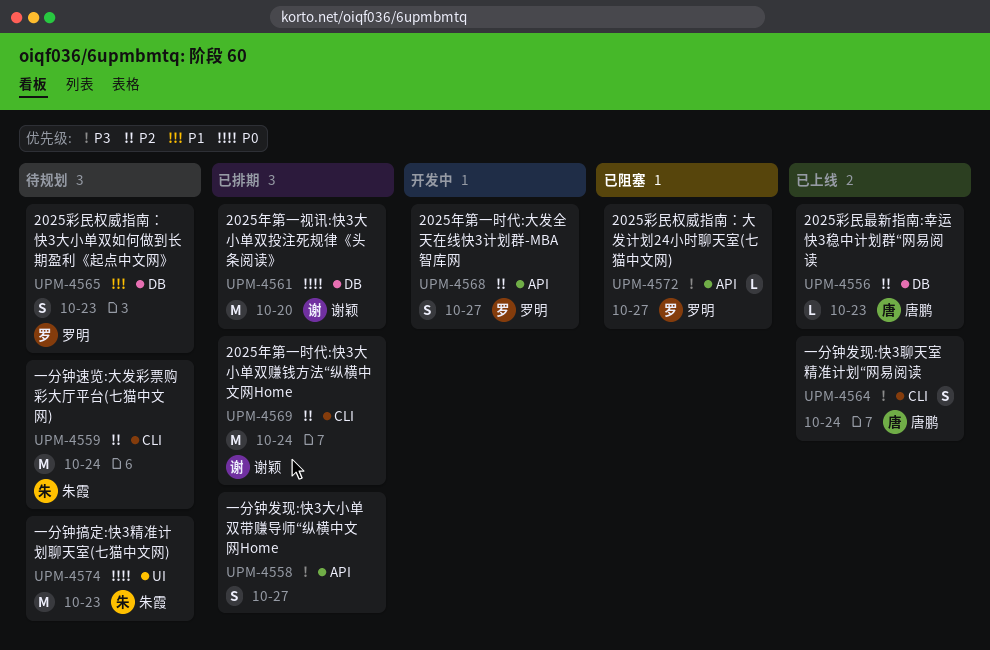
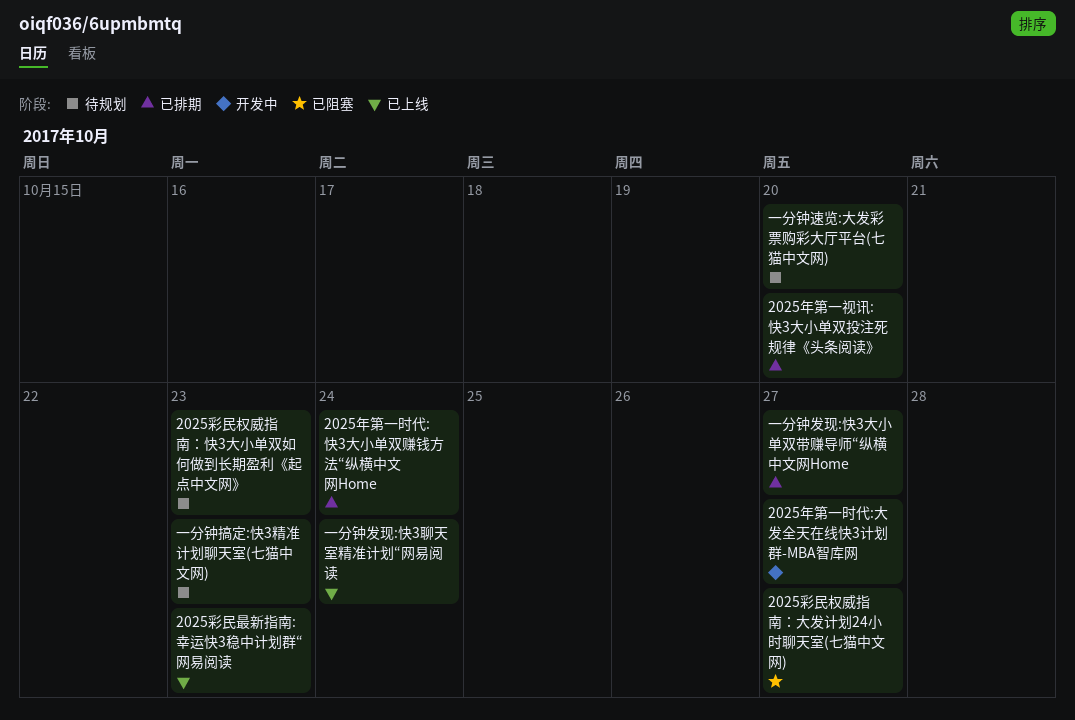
一分钟速览:大发彩票购彩大厅平台(七猫中文网), due: Oct 24 -> Oct 20

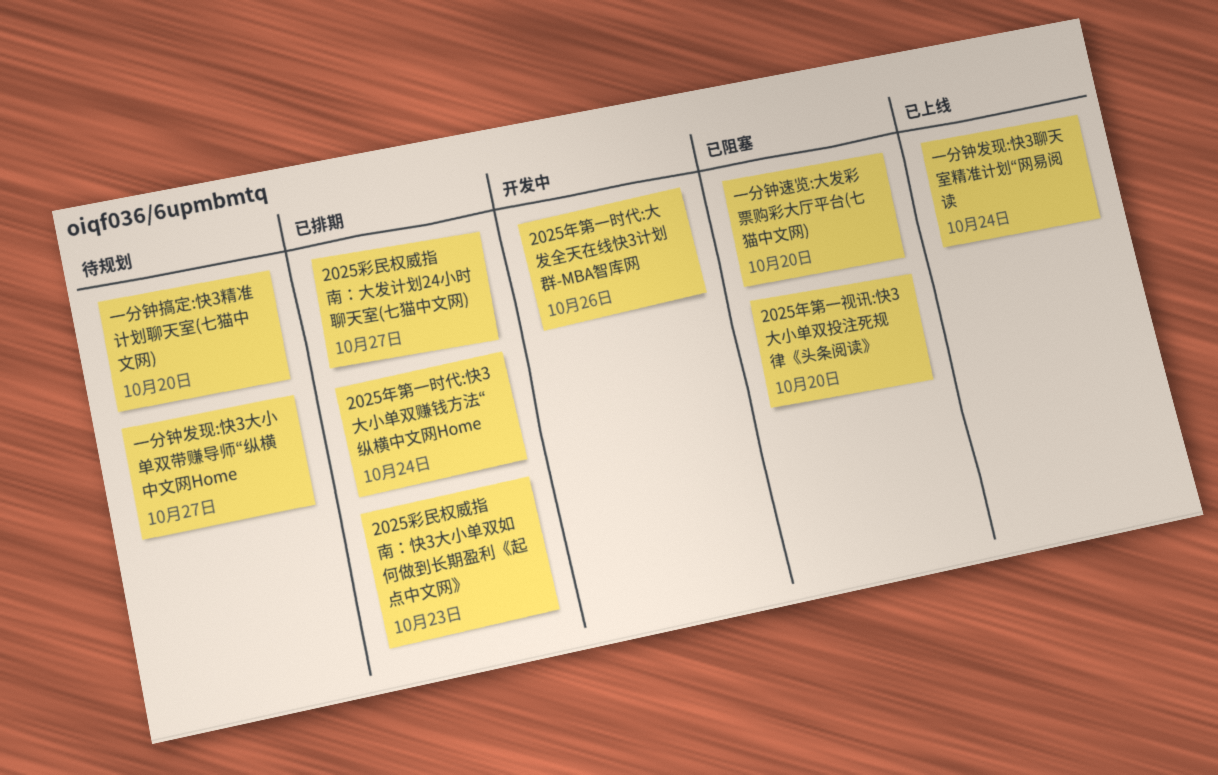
2025年第一时代:大发全天在线快3计划群-MBA智库网, due: Oct 27 -> Oct 26
2025年第一视讯:快3大小单双投注死规律《头条阅读》, status: 已排期 -> 已阻塞
2025彩民最新指南:幸运快3稳中计划群“网易阅读: present -> none
2025彩民权威指南：大发计划24小时聊天室(七猫中文网), status: 已阻塞 -> 已排期
2025彩民权威指南：快3大小单双如何做到长期盈利《起点中文网》, status: 待规划 -> 已排期
一分钟发现:快3大小单双带赚导师“纵横中文网Home, status: 已排期 -> 待规划
一分钟搞定:快3精准计划聊天室(七猫中文网), due: Oct 23 -> Oct 20
一分钟速览:大发彩票购彩大厅平台(七猫中文网), status: 待规划 -> 已阻塞

